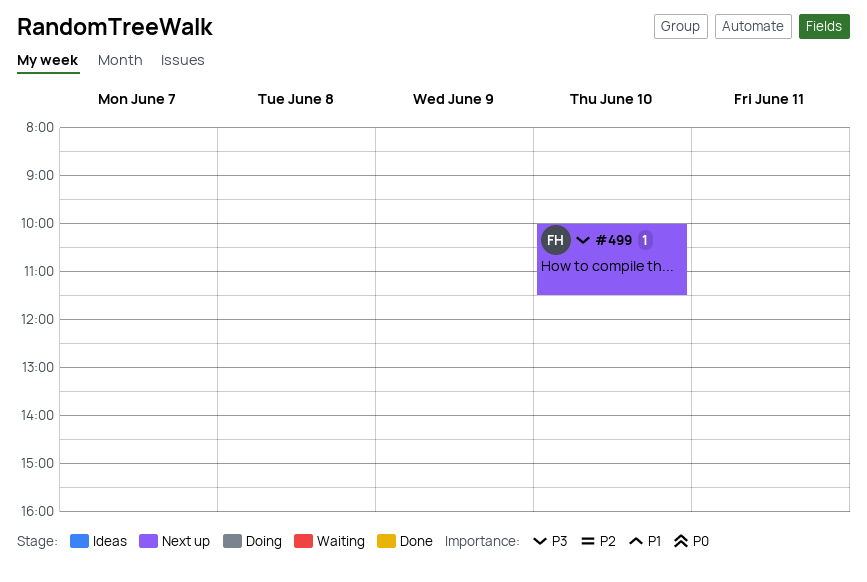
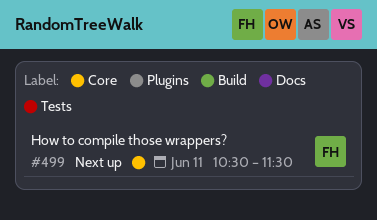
#499, day: Jun 10 -> Jun 11
#499, begins: 10:00 -> 10:30

